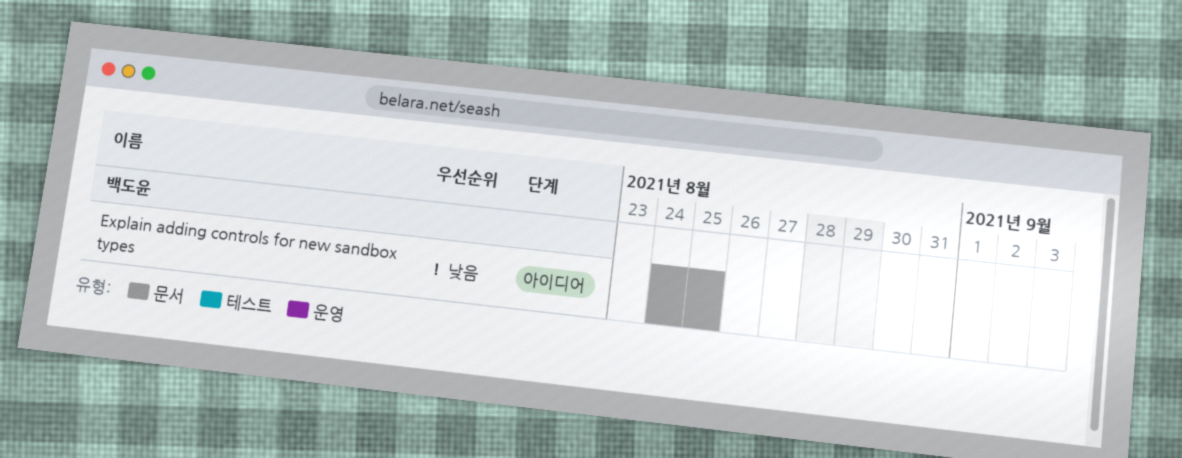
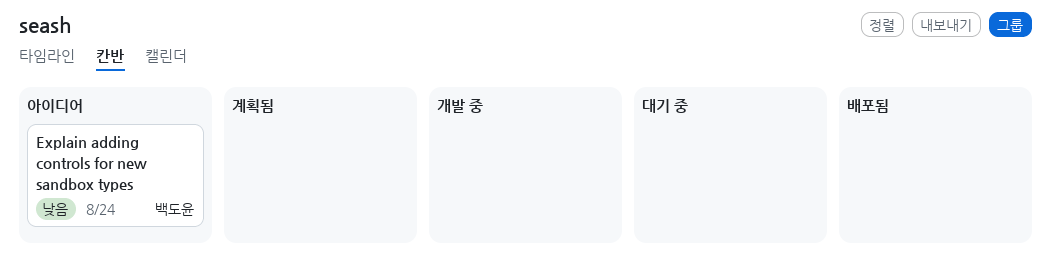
Explain adding controls for new sandbox types, due: Aug 25 -> Aug 24

